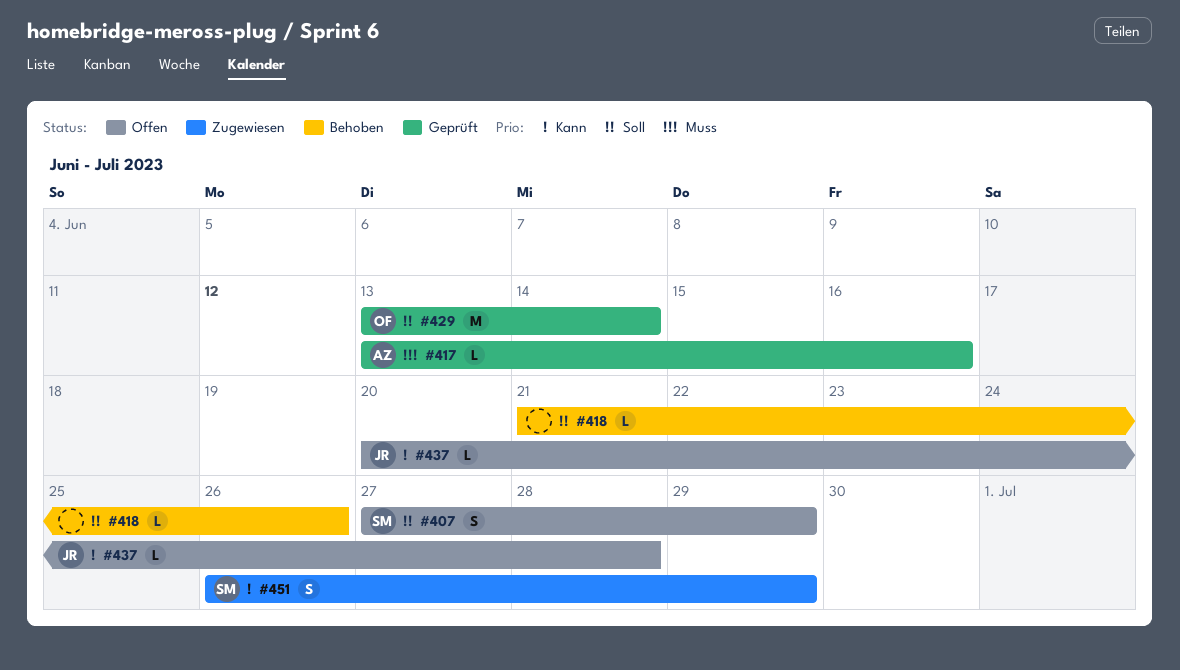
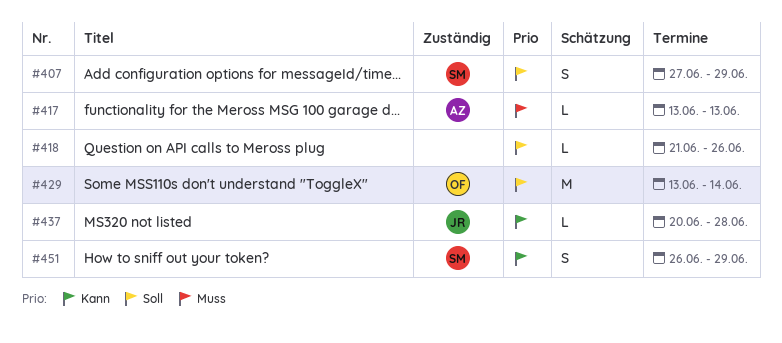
#417, due: Jun 16 -> Jun 13

